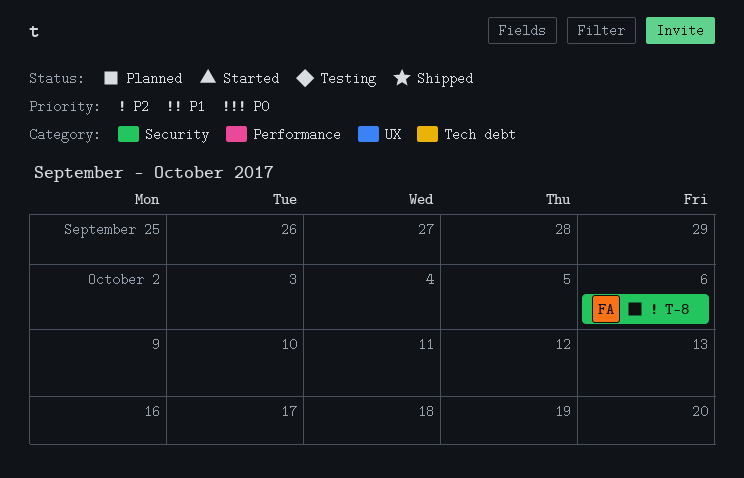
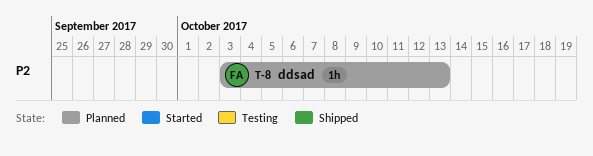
T-8, start: Oct 6 -> Oct 3
T-8, due: Oct 6 -> Oct 13

